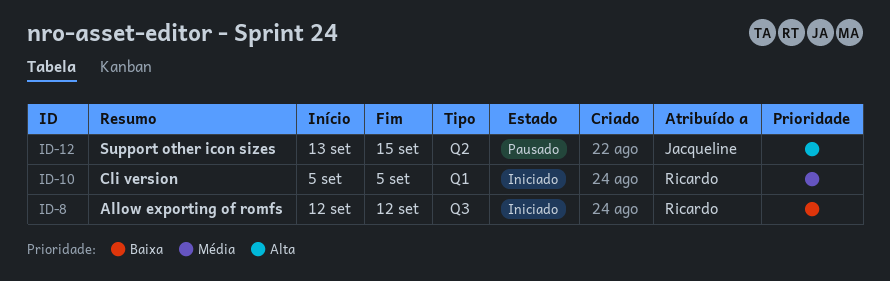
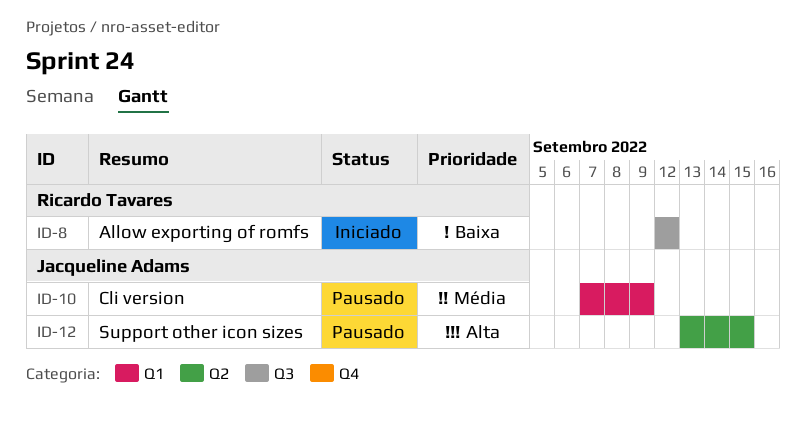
ID-10, status: Iniciado -> Pausado
ID-10, owner: Ricardo Tavares -> Jacqueline Adams
ID-10, start: Sep 5 -> Sep 7
ID-10, due: Sep 5 -> Sep 9

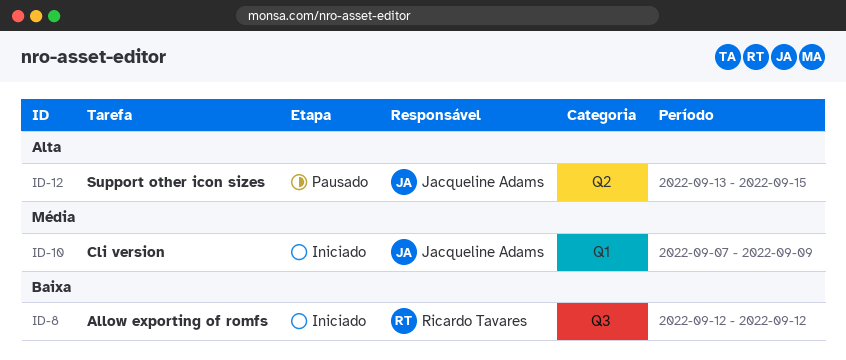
ID-10, status: Pausado -> Iniciado

